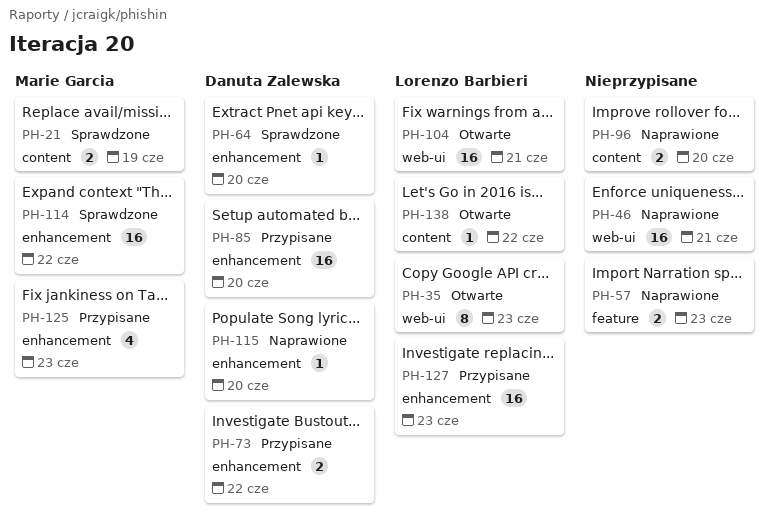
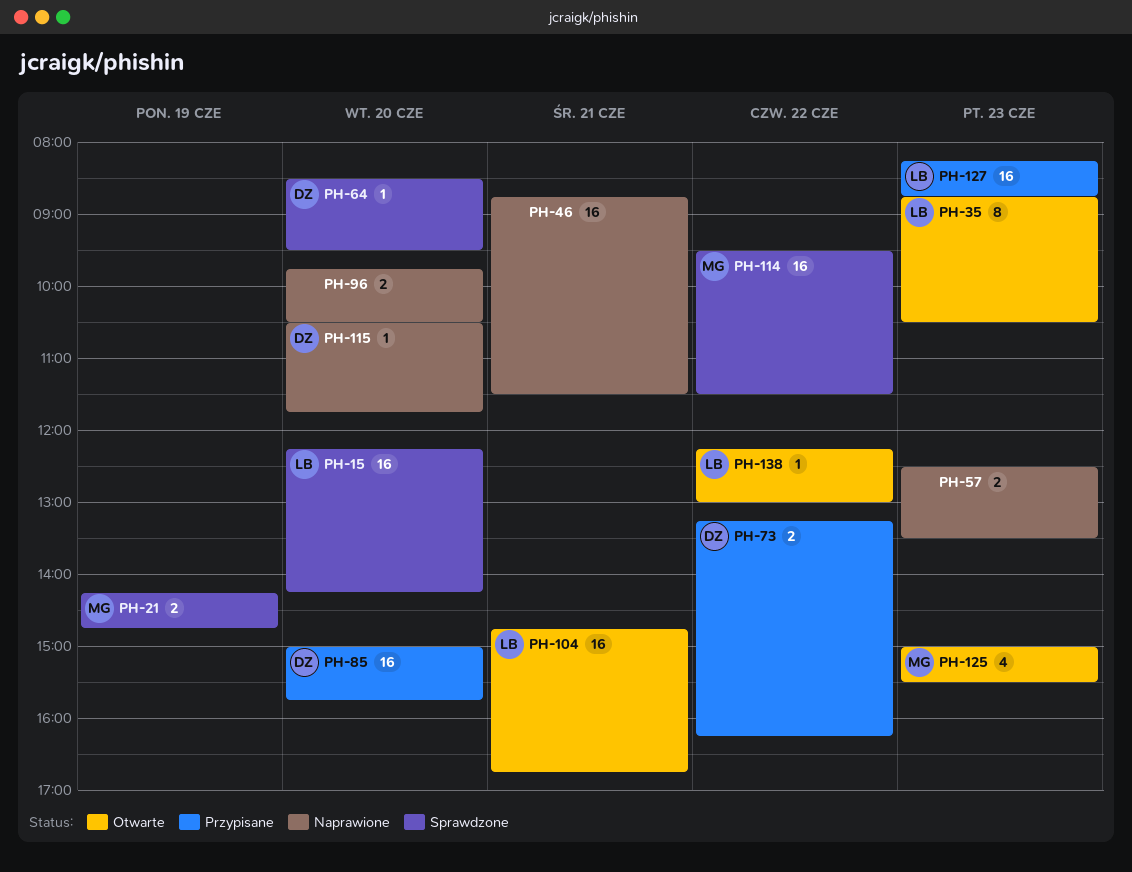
PH-15: none -> present
PH-125, status: Przypisane -> Otwarte

